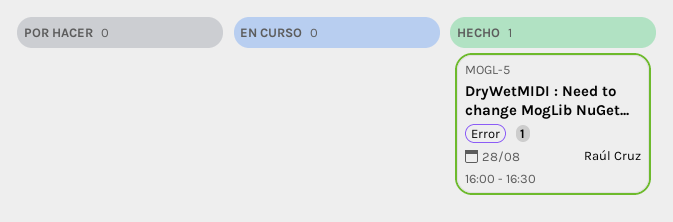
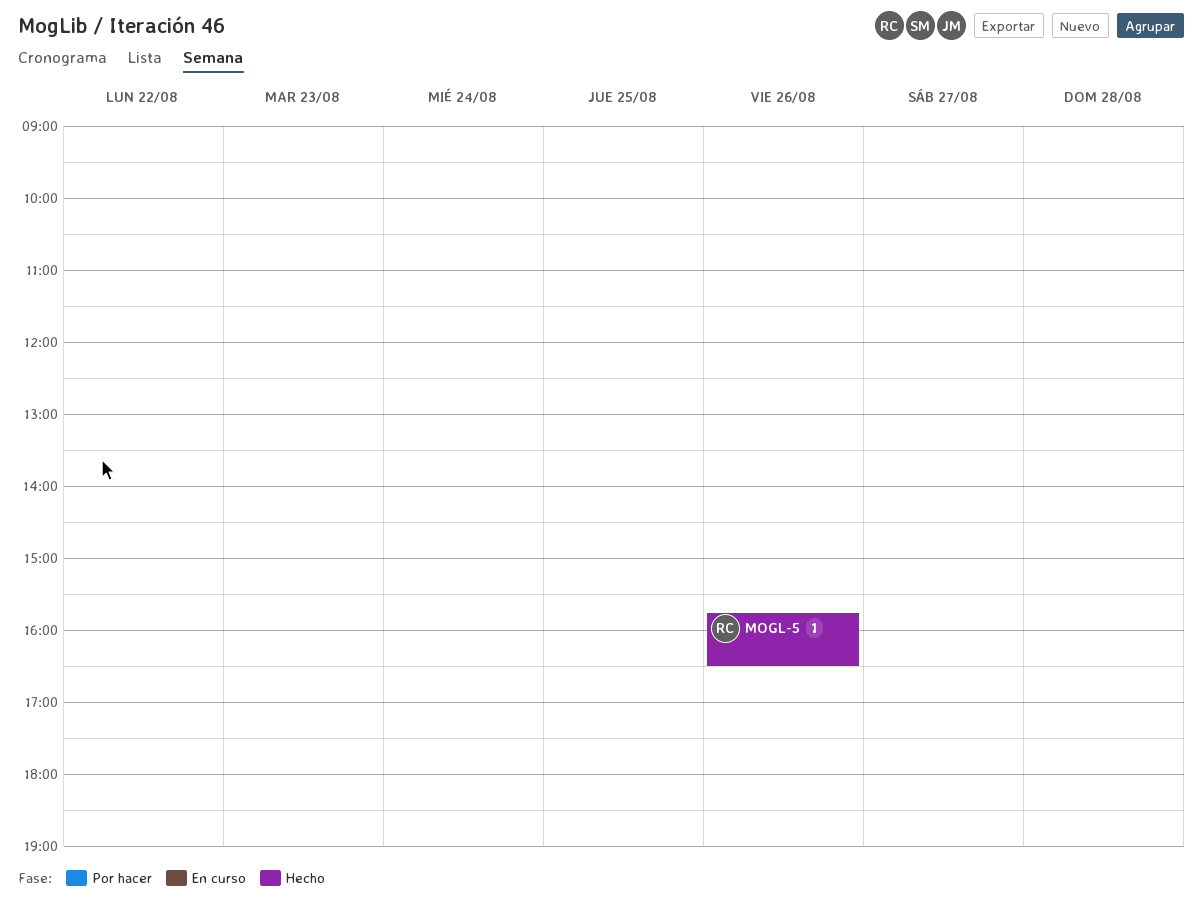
MOGL-5, day: Aug 28 -> Aug 26
MOGL-5, begins: 16:00 -> 15:45

